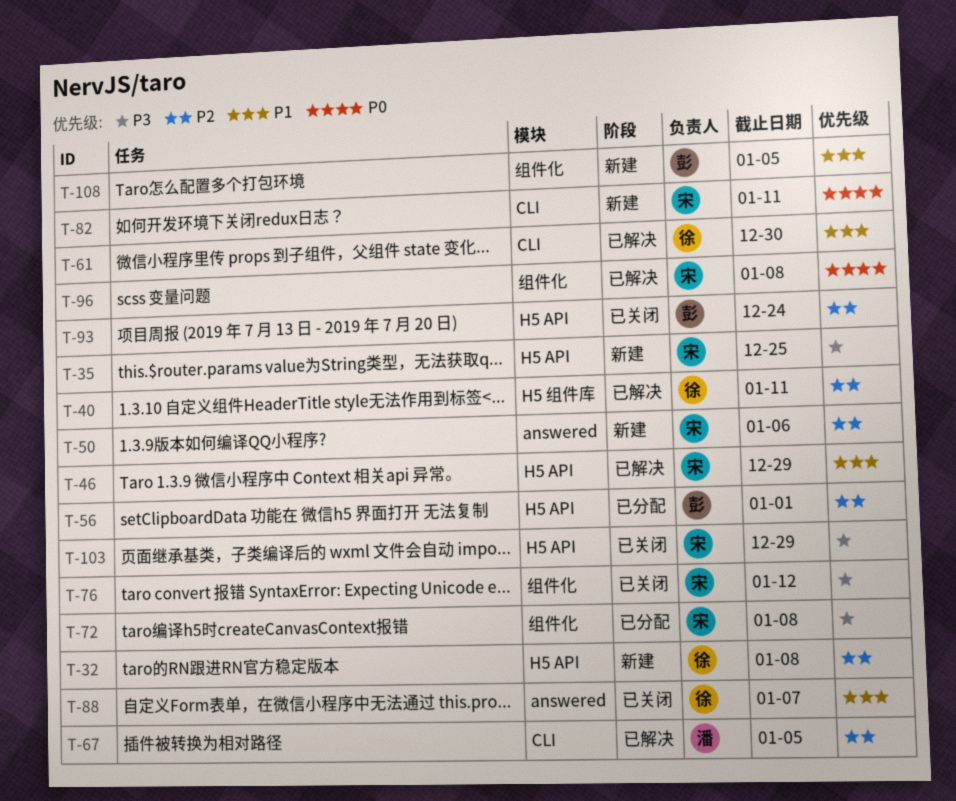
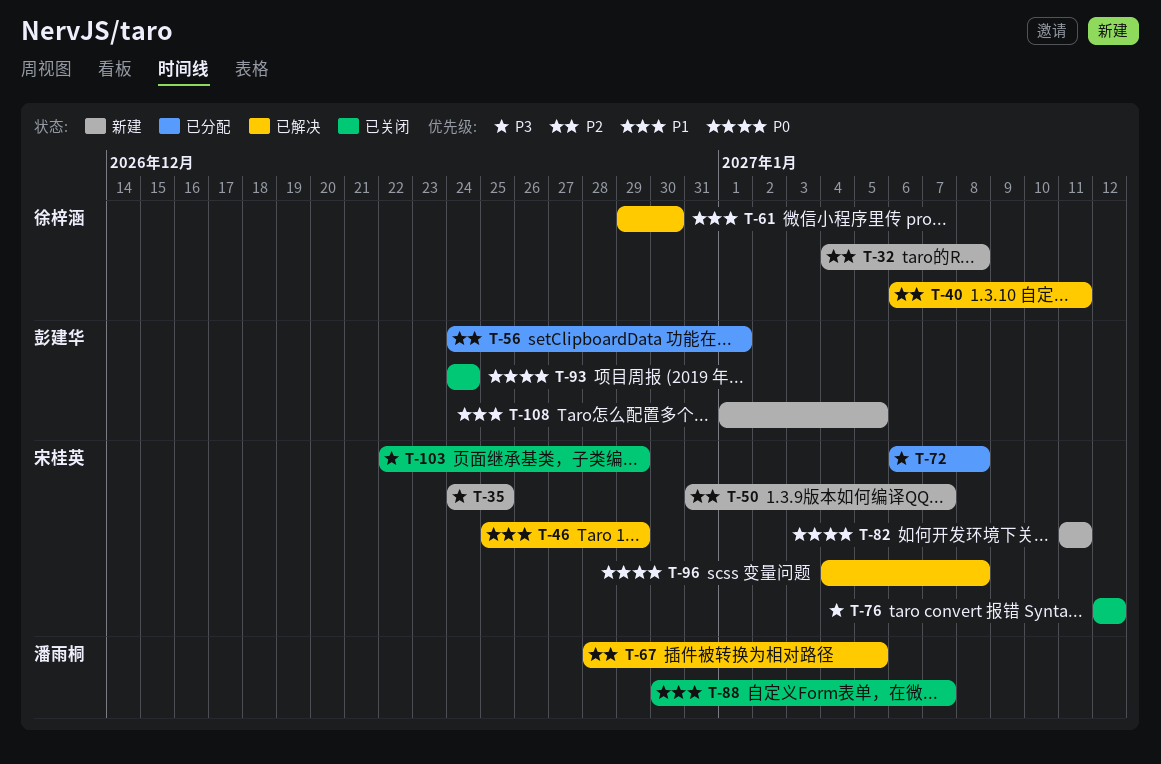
T-50, due: Jan 6 -> Jan 7
T-88, owner: 徐梓涵 -> 潘雨桐
T-93, priority: P2 -> P0

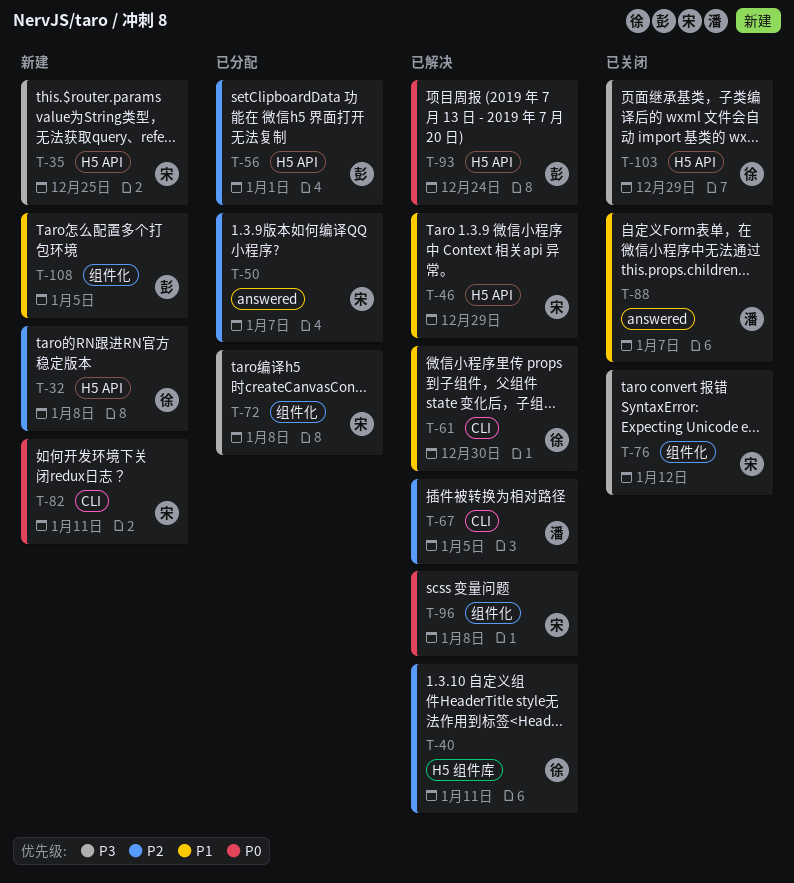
T-50, status: 新建 -> 已分配
T-93, status: 已关闭 -> 已解决
T-103, owner: 宋桂英 -> 徐梓涵

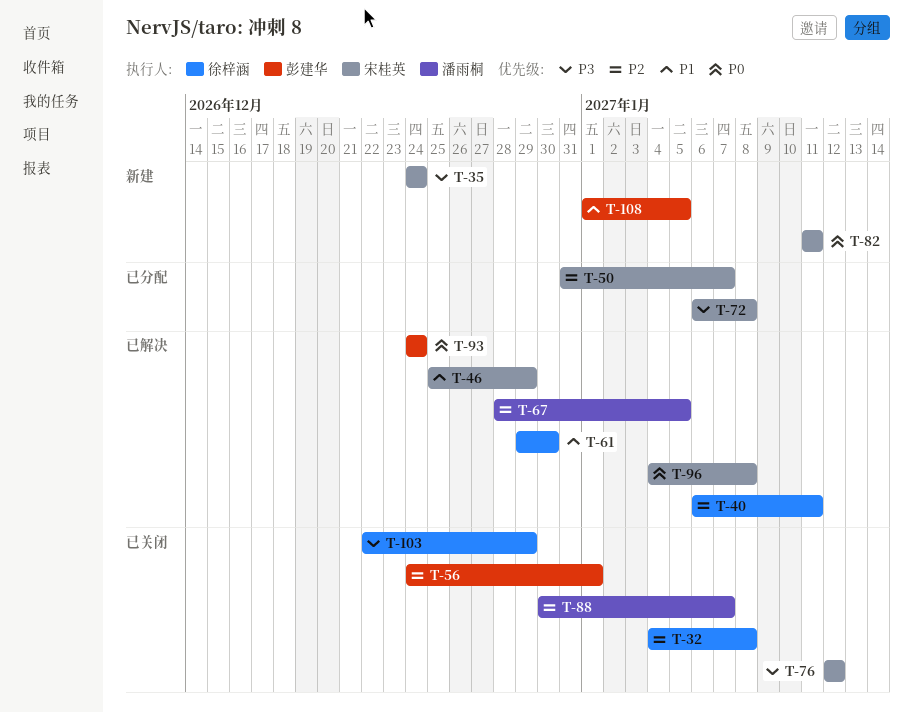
T-32, status: 新建 -> 已关闭
T-35, due: Dec 25 -> Dec 24
T-56, status: 已分配 -> 已关闭
T-88, priority: P1 -> P2

